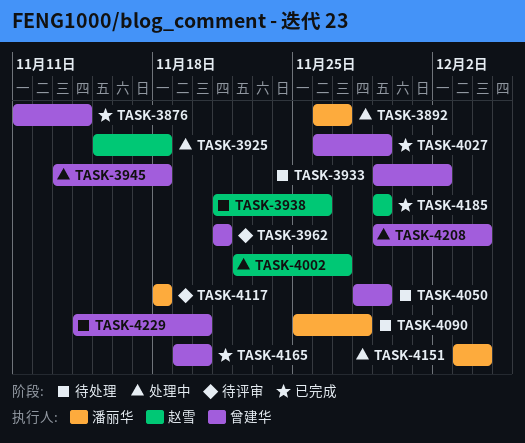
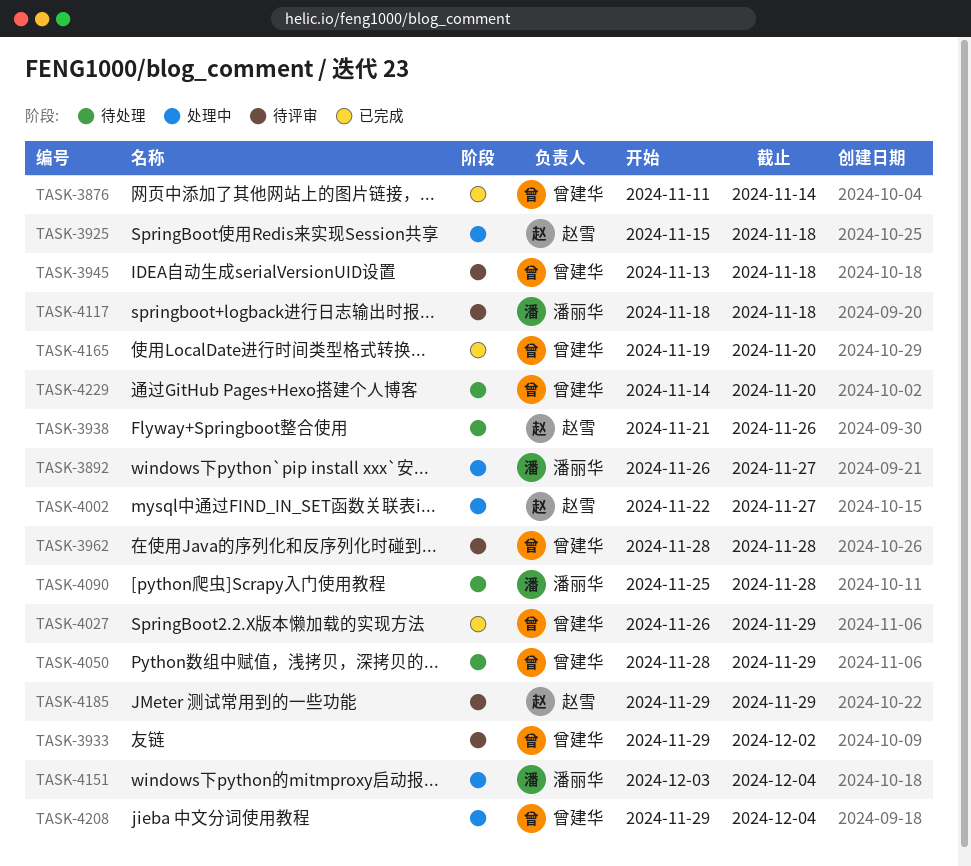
TASK-3933, status: 待处理 -> 待评审
TASK-3945, status: 处理中 -> 待评审
TASK-3962, start: Nov 21 -> Nov 28
TASK-3962, due: Nov 21 -> Nov 28
TASK-4185, status: 已完成 -> 待评审

